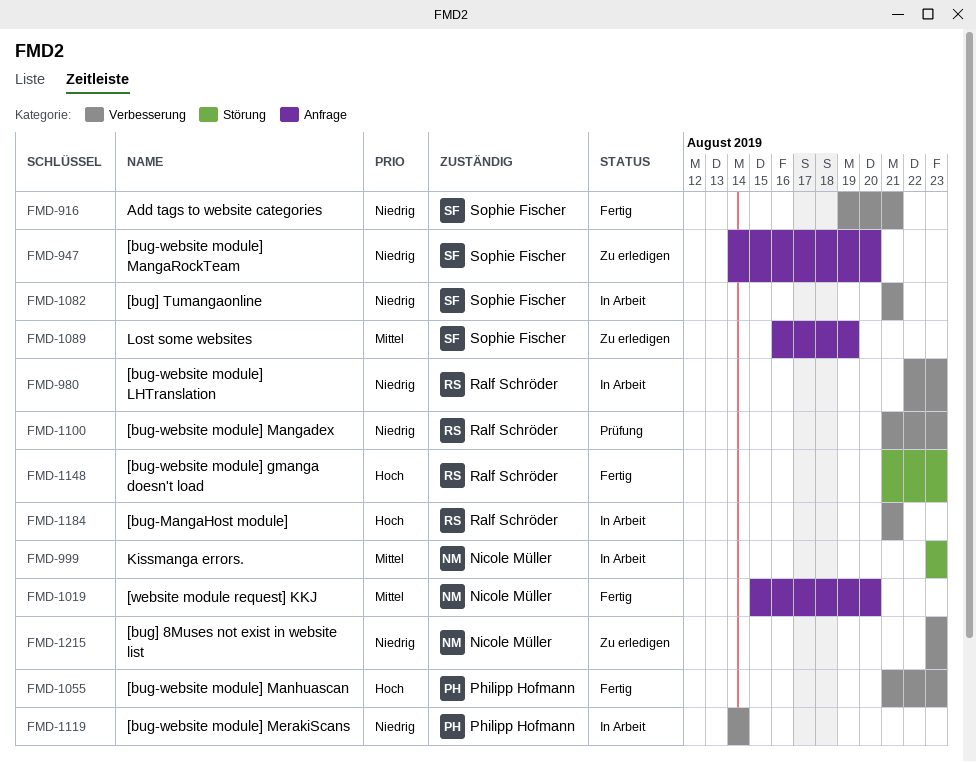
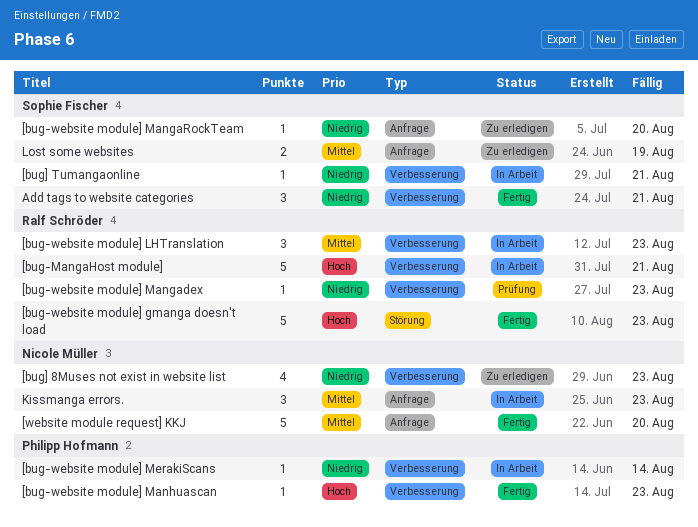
[bug-website module] LHTranslation, priority: Niedrig -> Mittel
Kissmanga errors., label: Störung -> Anfrage

